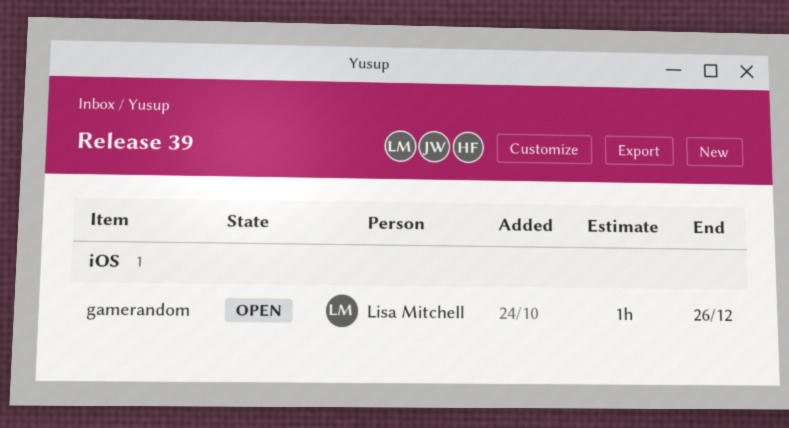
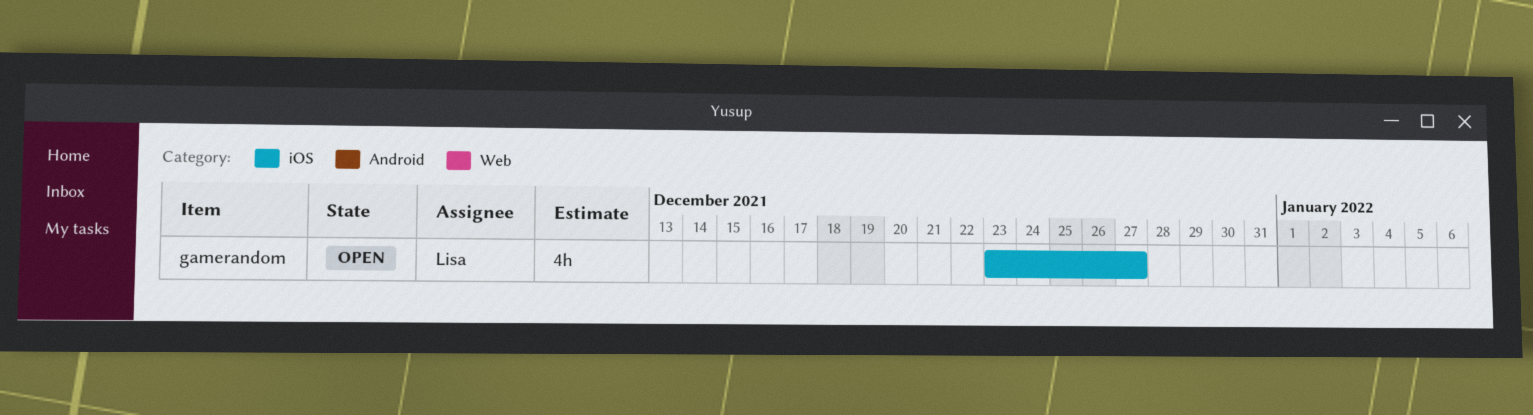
gamerandom, estimate: 1h -> 4h
gamerandom, due: Dec 26 -> Dec 27

